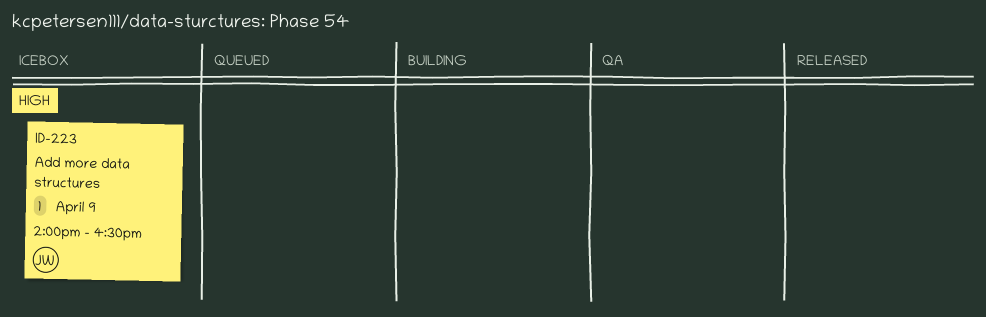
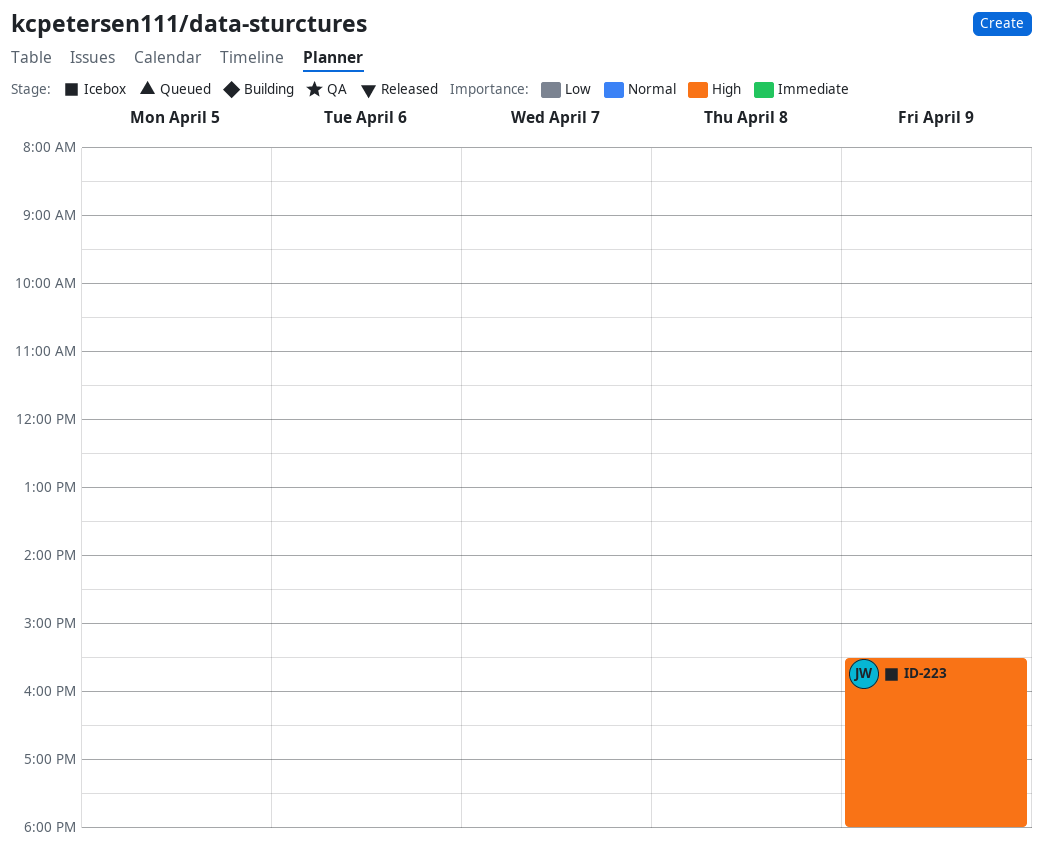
ID-223, begins: 14:00 -> 15:30
ID-223, ends: 16:30 -> 18:00

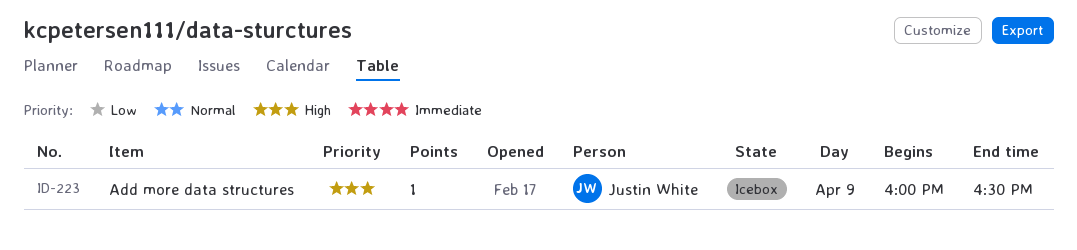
ID-223, begins: 15:30 -> 16:00
ID-223, ends: 18:00 -> 16:30

